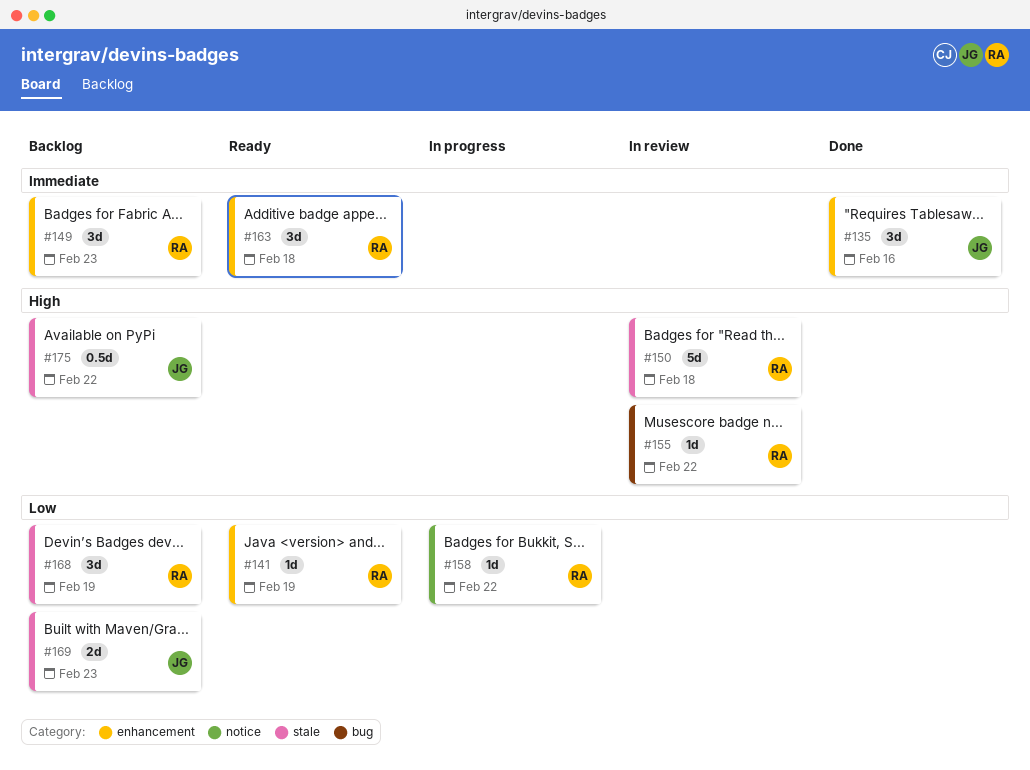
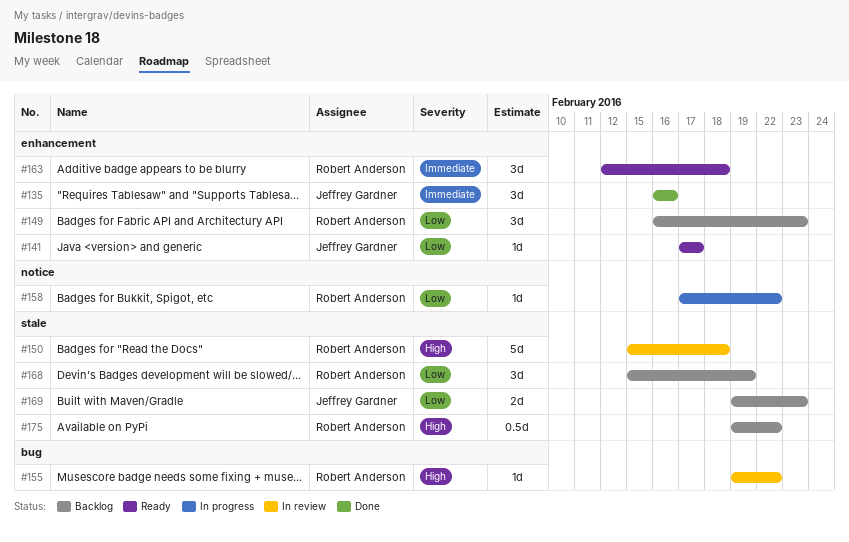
#141, owner: Robert Anderson -> Jeffrey Gardner
#141, due: Feb 19 -> Feb 17
#149, priority: Immediate -> Low
#175, owner: Jeffrey Gardner -> Robert Anderson

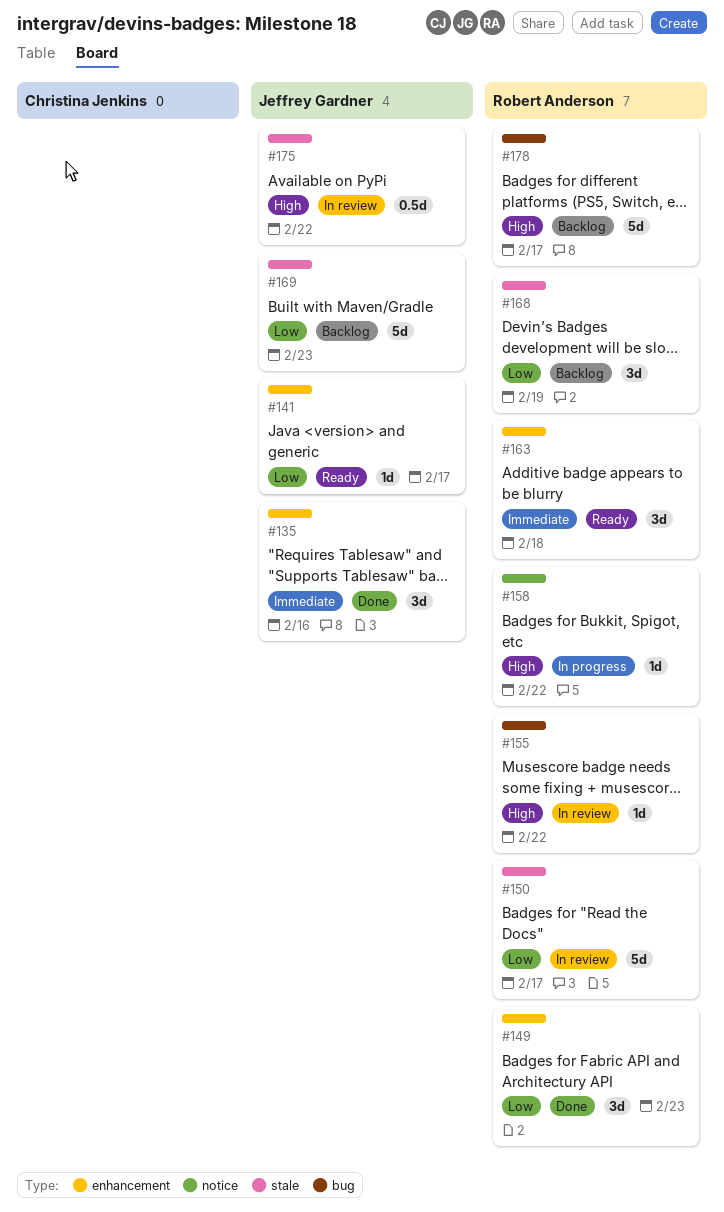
#149, status: Backlog -> Done
#150, priority: High -> Low
#150, due: Feb 18 -> Feb 17
#158, priority: Low -> High
#169, estimate: 2d -> 5d
#175, status: Backlog -> In review
#175, owner: Robert Anderson -> Jeffrey Gardner
#178: none -> present

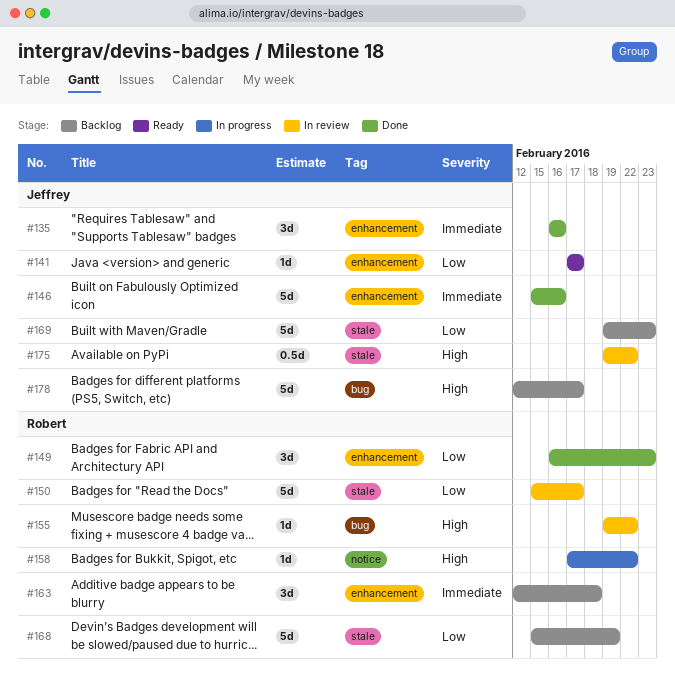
#146: none -> present
#163, status: Ready -> Backlog
#168, estimate: 3d -> 5d
#178, owner: Robert Anderson -> Jeffrey Gardner

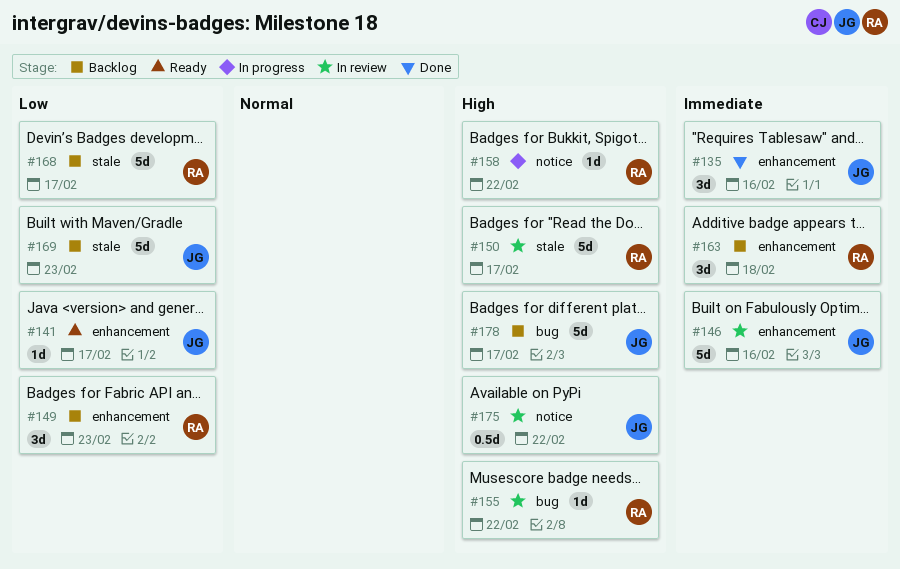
#146, status: Done -> In review
#149, status: Done -> Backlog
#150, priority: Low -> High
#168, due: Feb 19 -> Feb 17
#175, label: stale -> notice

